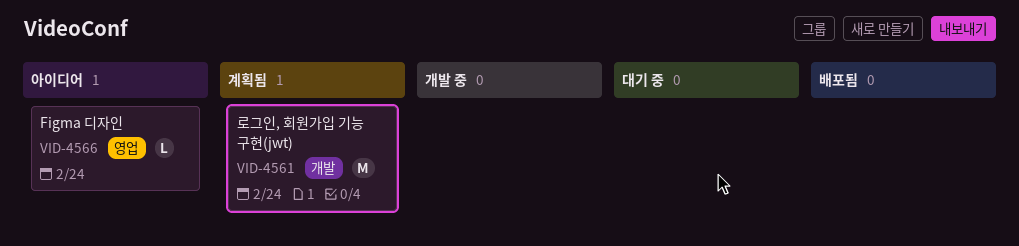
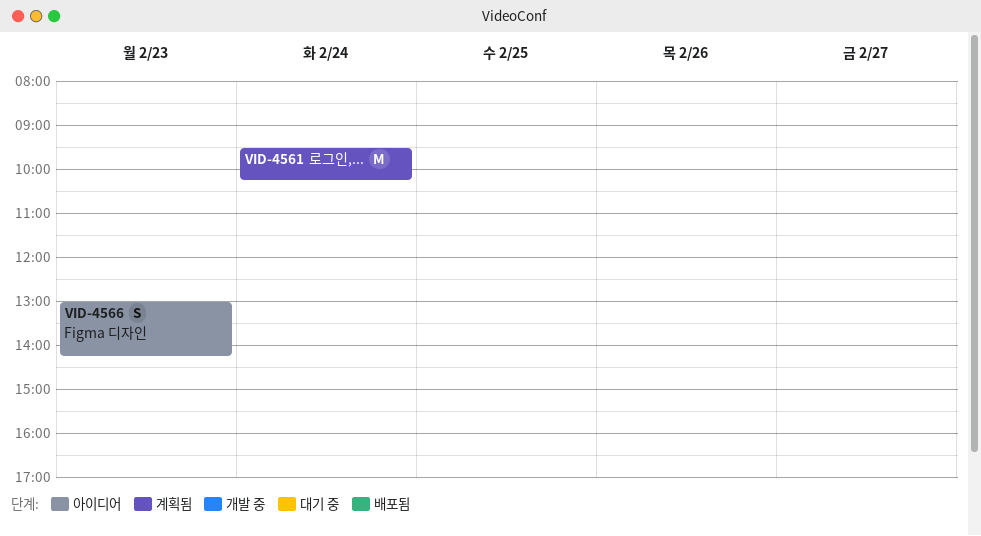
VID-4566, estimate: L -> S
VID-4566, day: Feb 24 -> Feb 23

